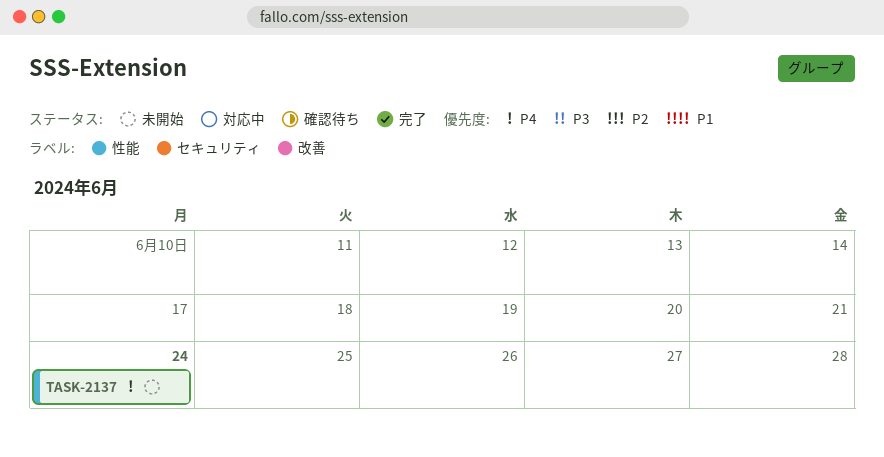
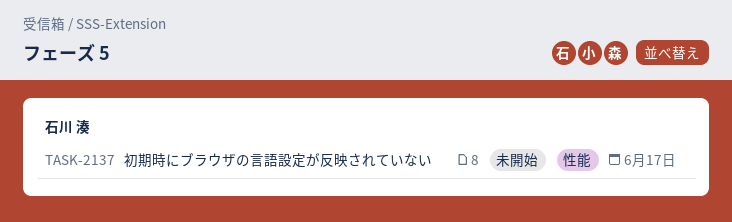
TASK-2137, due: Jun 24 -> Jun 17

